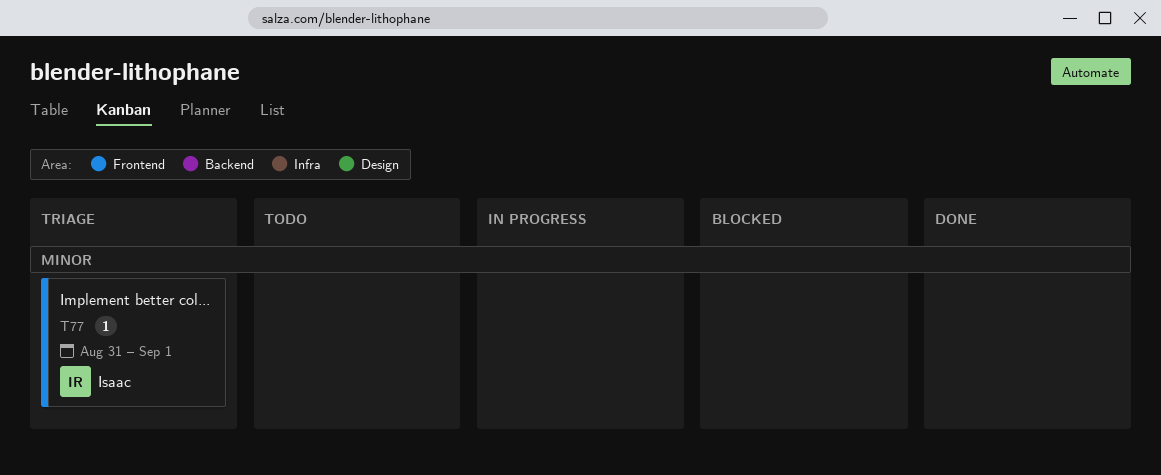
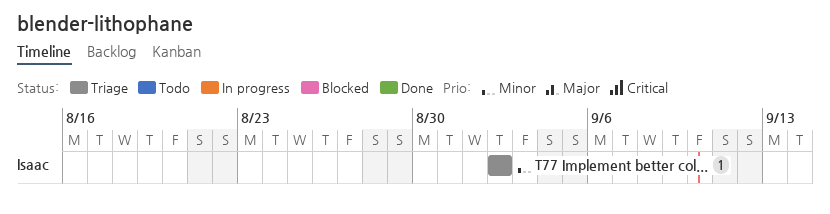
T77, start: Aug 31 -> Sep 2
T77, due: Sep 1 -> Sep 2

